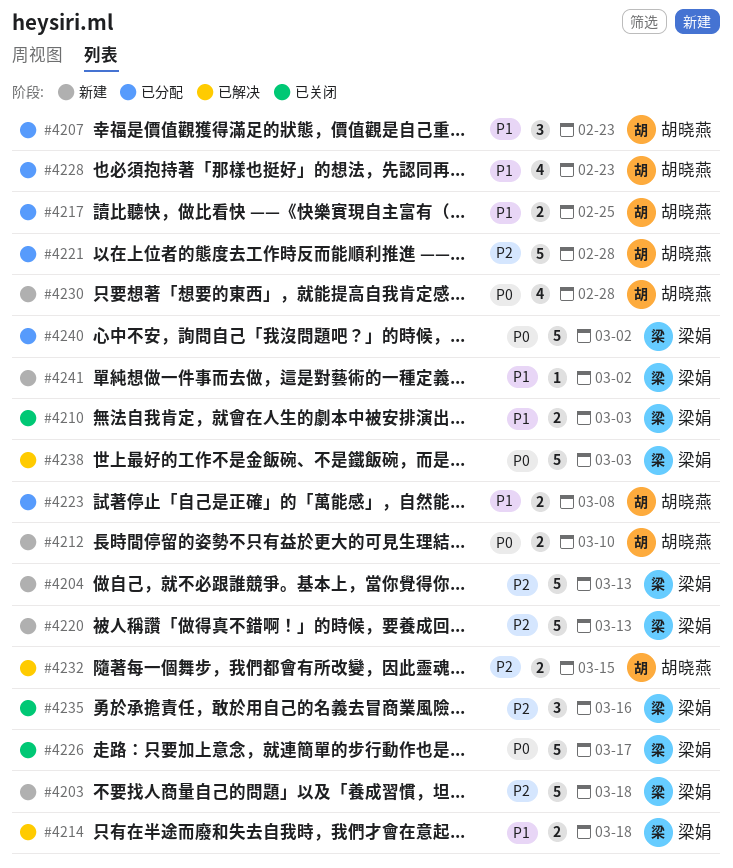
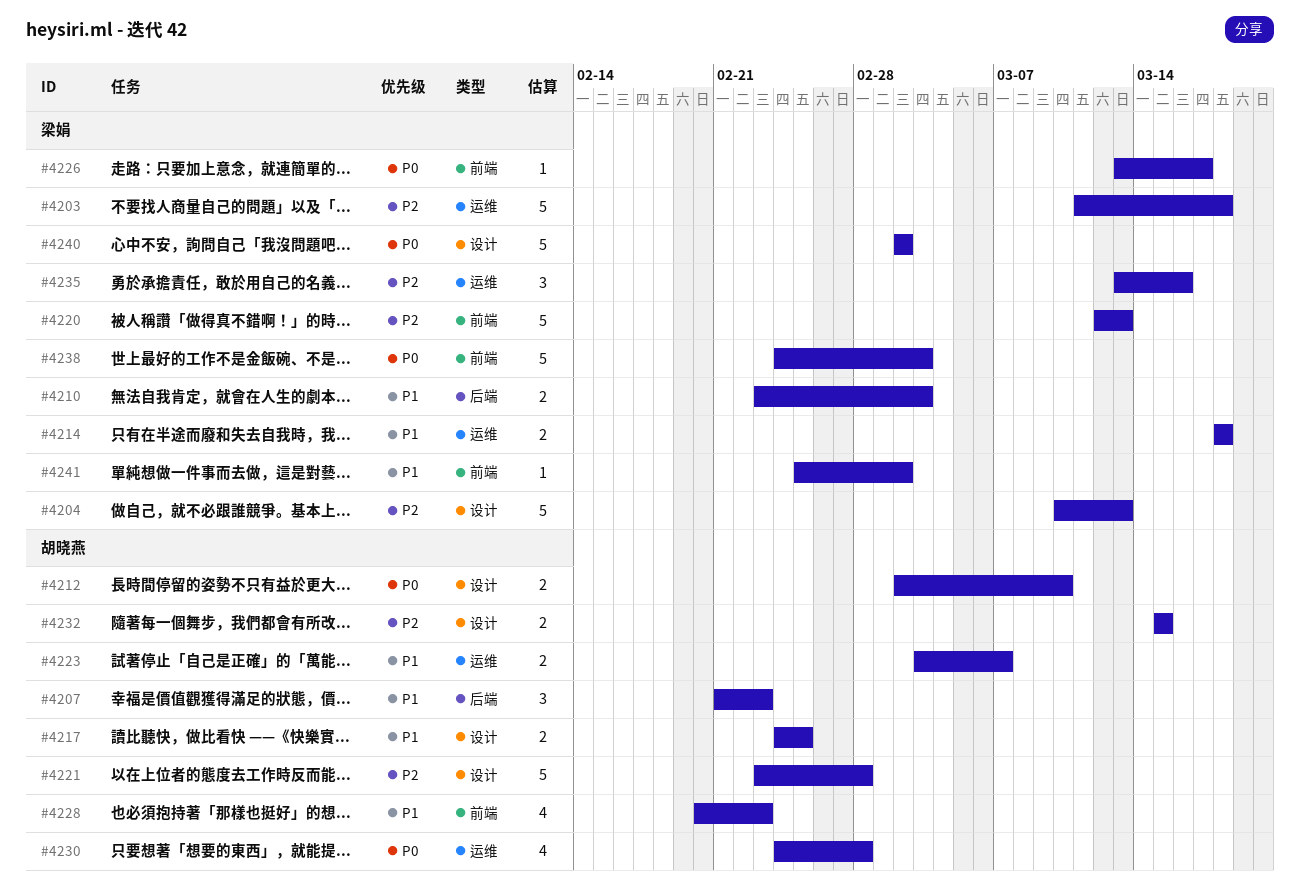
#4223, due: Mar 8 -> Mar 7
#4226, estimate: 5 -> 1

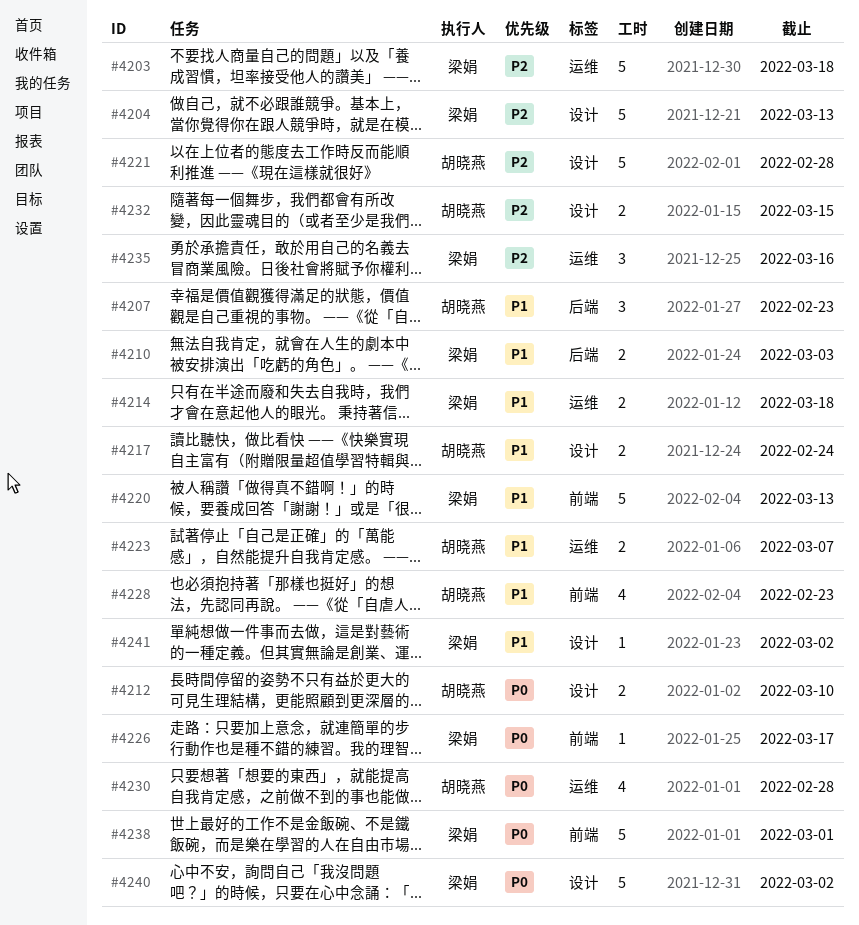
#4217, due: Feb 25 -> Feb 24
#4220, priority: P2 -> P1
#4238, due: Mar 3 -> Mar 1
#4241, label: 前端 -> 设计

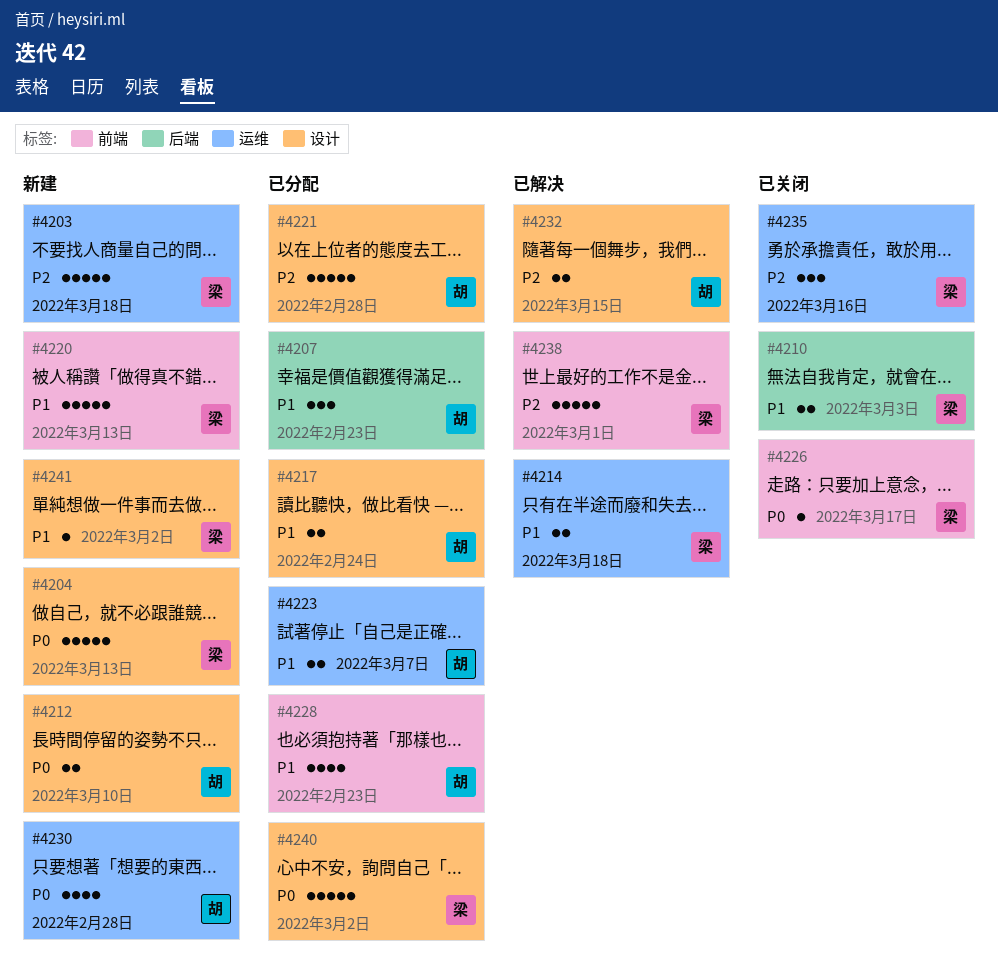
#4204, priority: P2 -> P0
#4238, priority: P0 -> P2

